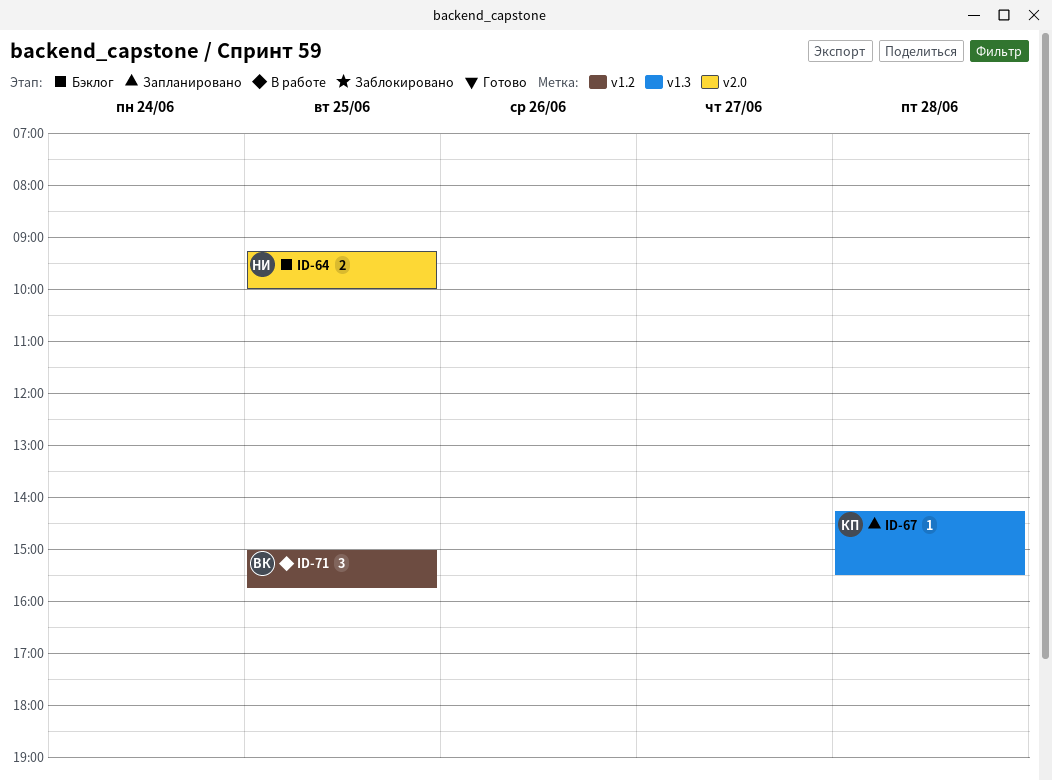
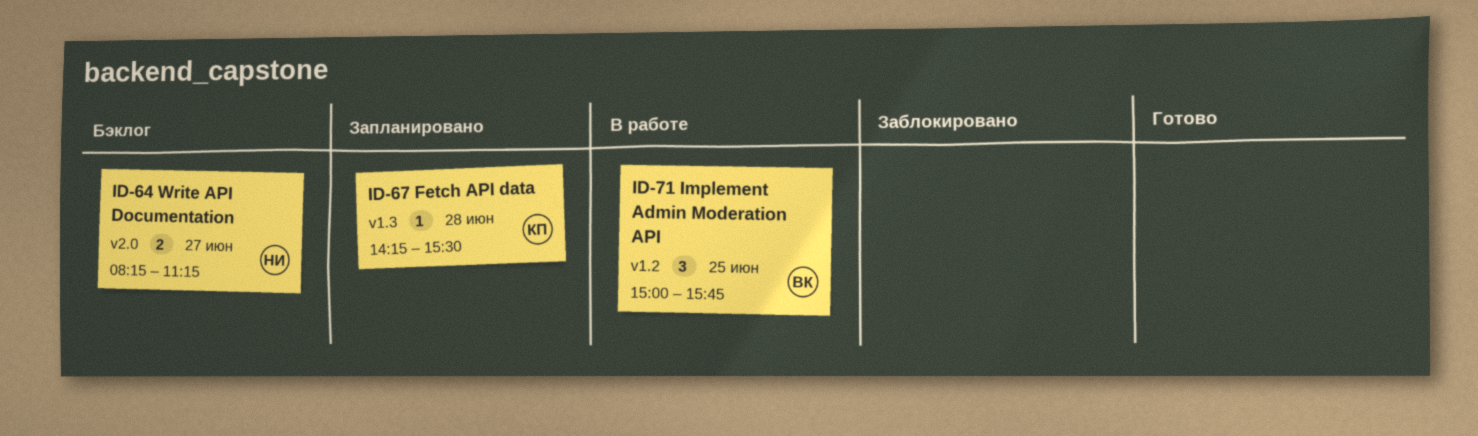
ID-64, day: Jun 25 -> Jun 27
ID-64, begins: 09:15 -> 08:15
ID-64, ends: 10:00 -> 11:15

